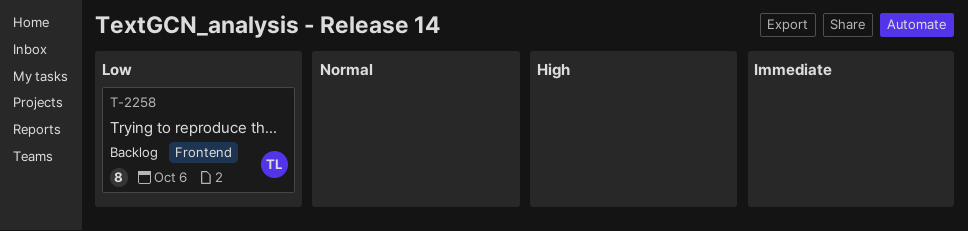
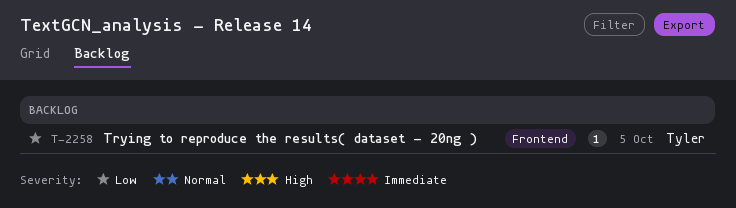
T-2258, estimate: 8 -> 1
T-2258, due: Oct 6 -> Oct 5

